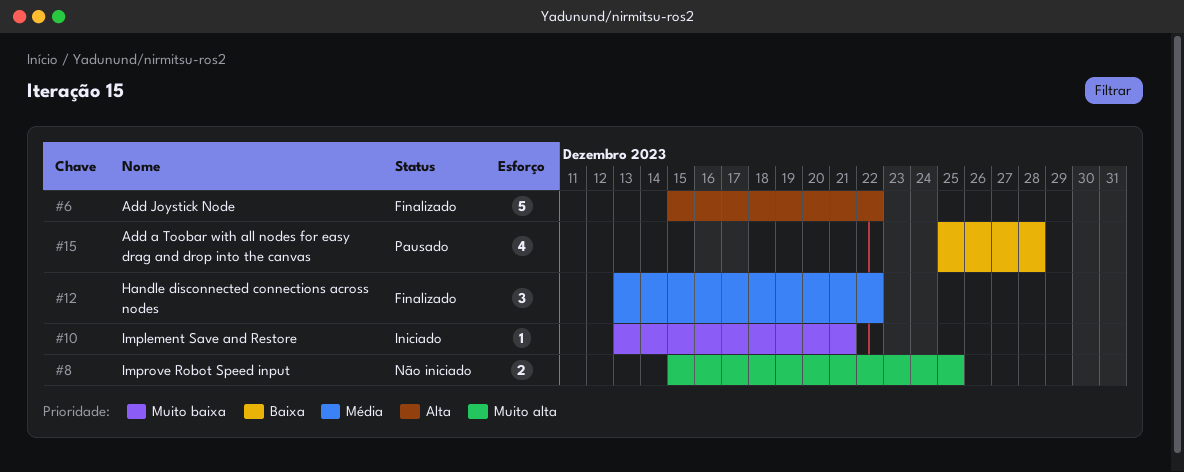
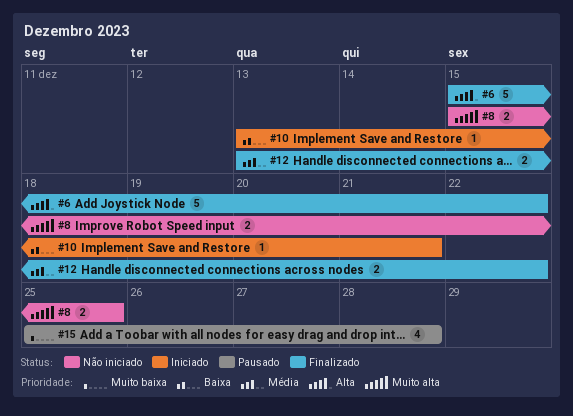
#10, priority: Muito baixa -> Baixa
#12, estimate: 3 -> 2
#15, priority: Baixa -> Muito baixa

